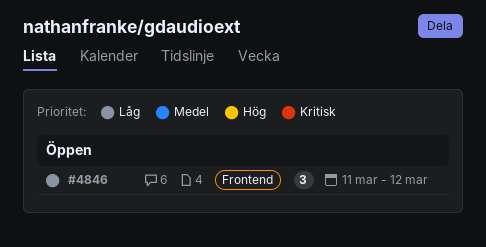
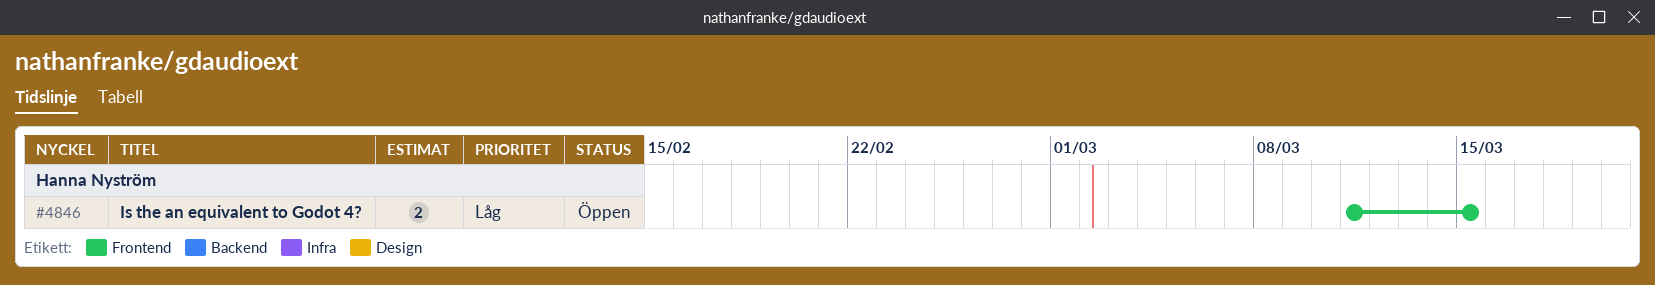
#4846, estimate: 3 -> 2
#4846, due: Mar 12 -> Mar 15

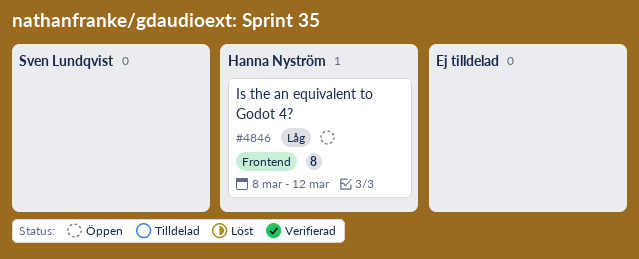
#4846, estimate: 2 -> 8
#4846, start: Mar 11 -> Mar 8
#4846, due: Mar 15 -> Mar 12

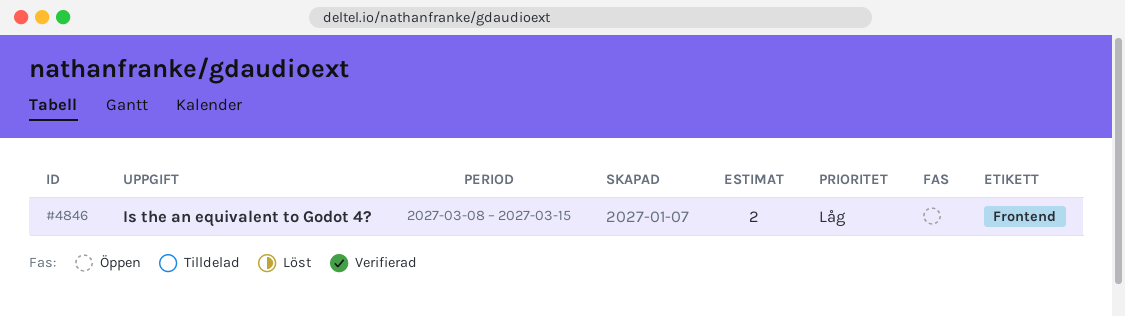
#4846, estimate: 8 -> 2
#4846, due: Mar 12 -> Mar 15

